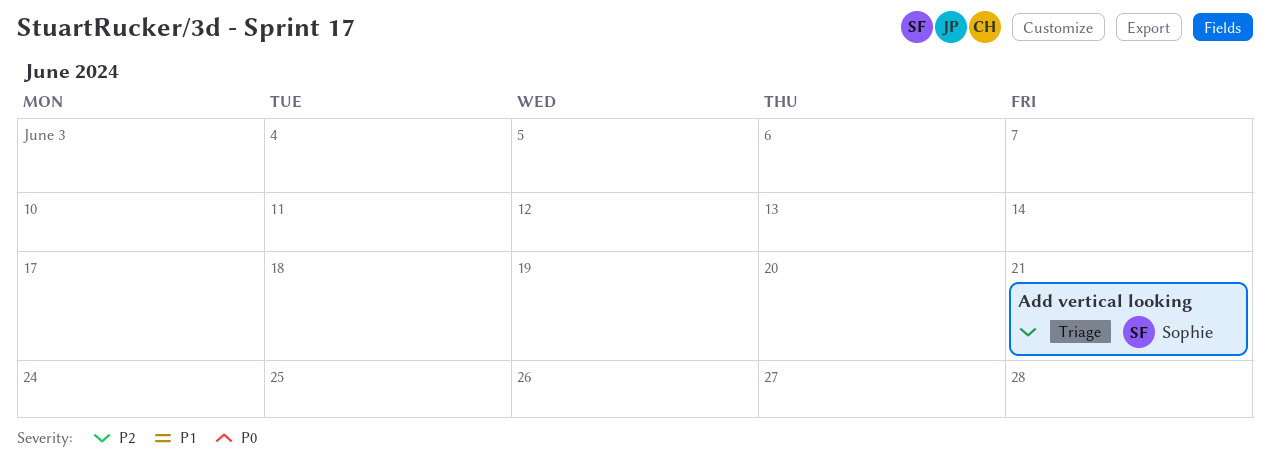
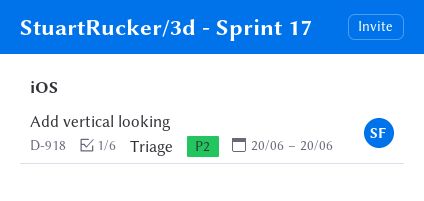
Add vertical looking, due: Jun 21 -> Jun 20

